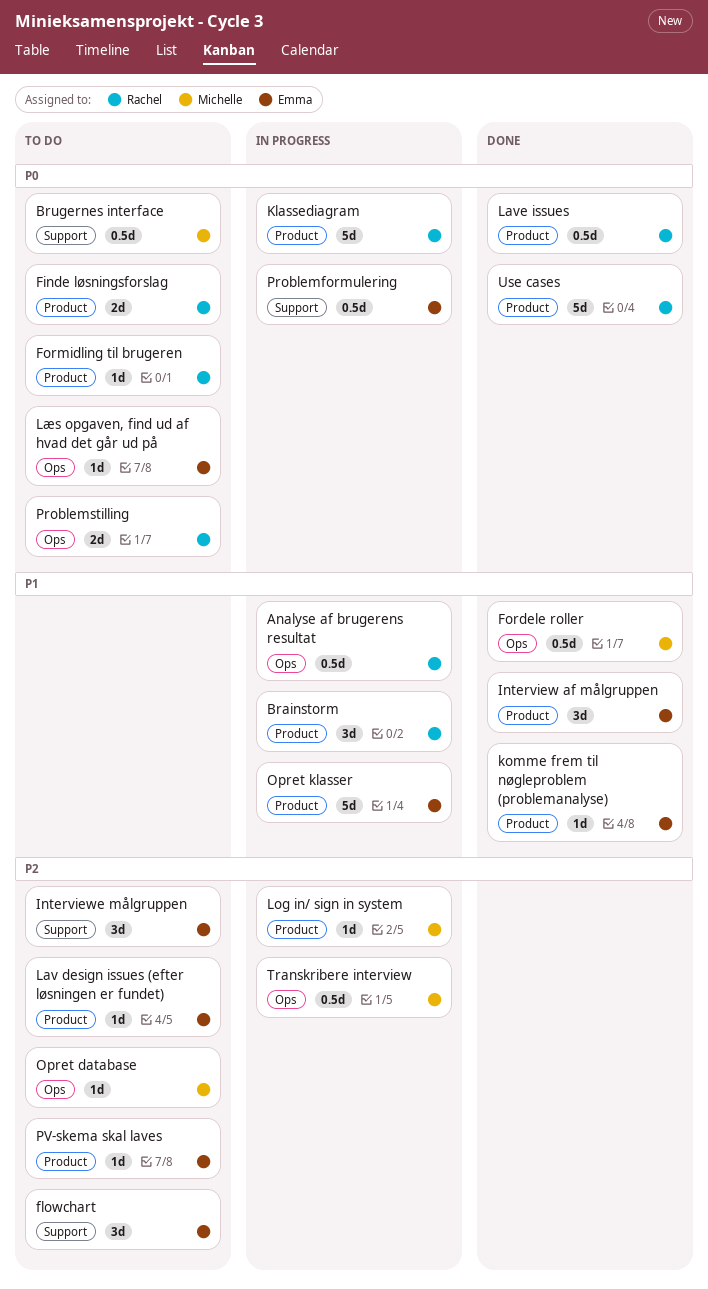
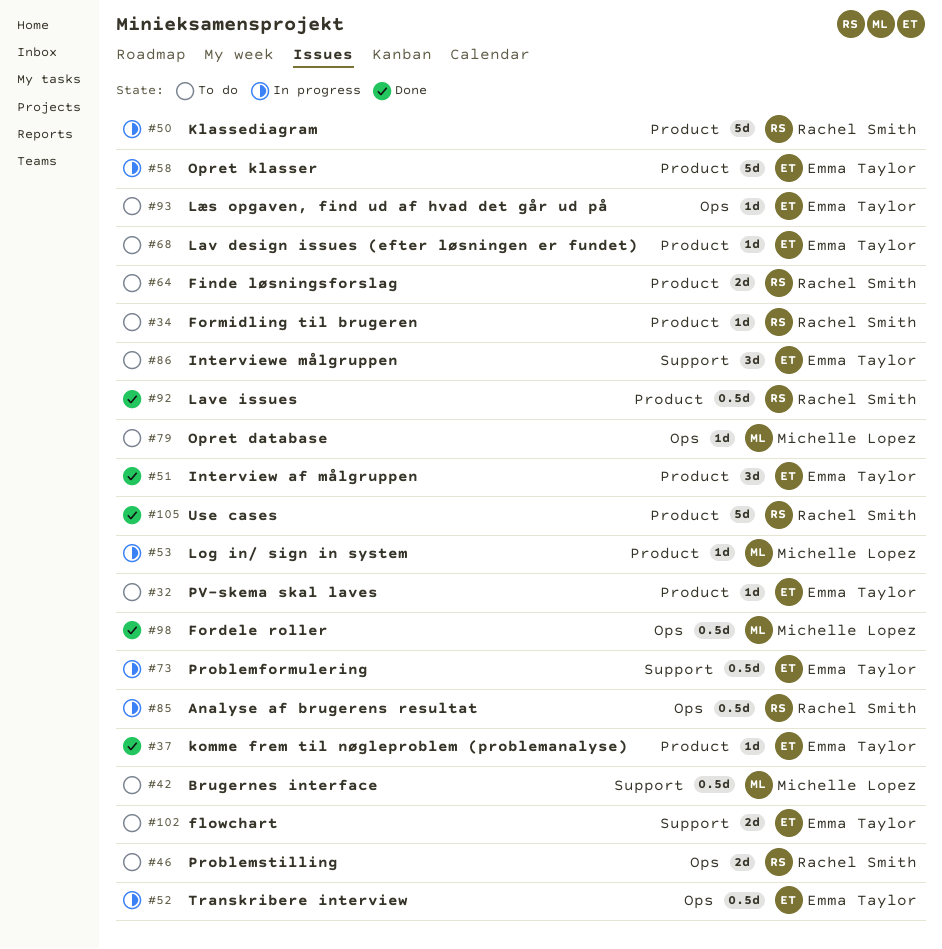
Brainstorm: present -> none
flowchart, estimate: 3d -> 2d
Transkribere interview, owner: Michelle Lopez -> Emma Taylor

